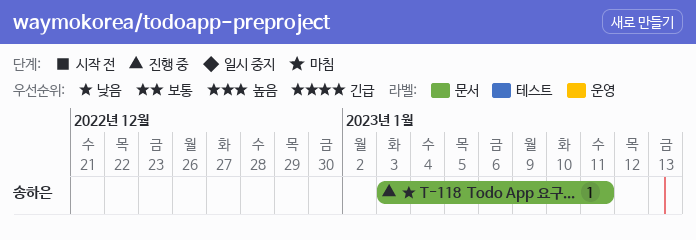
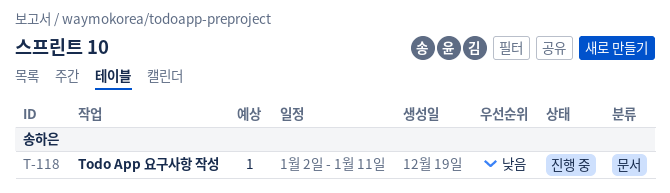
T-118, start: Jan 3 -> Jan 2

